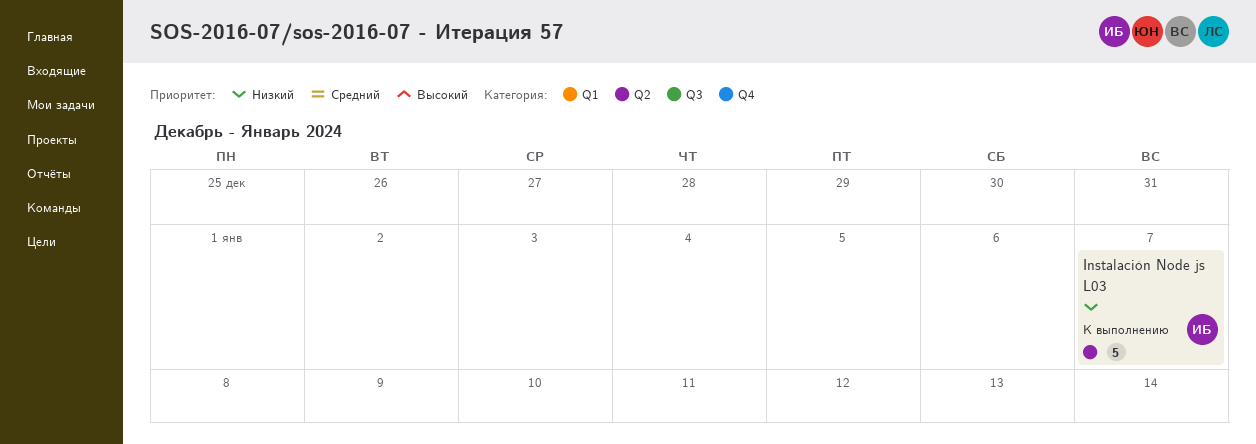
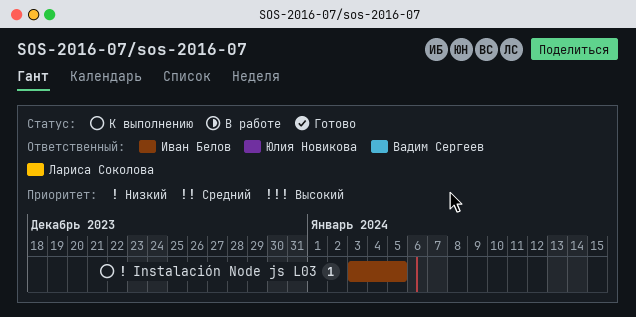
Instalación Node js L03, estimate: 5 -> 1
Instalación Node js L03, due: Jan 7 -> Jan 5

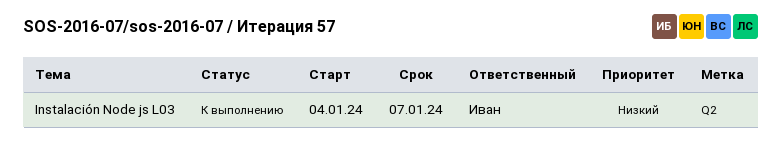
Instalación Node js L03, start: Jan 3 -> Jan 4
Instalación Node js L03, due: Jan 5 -> Jan 7

